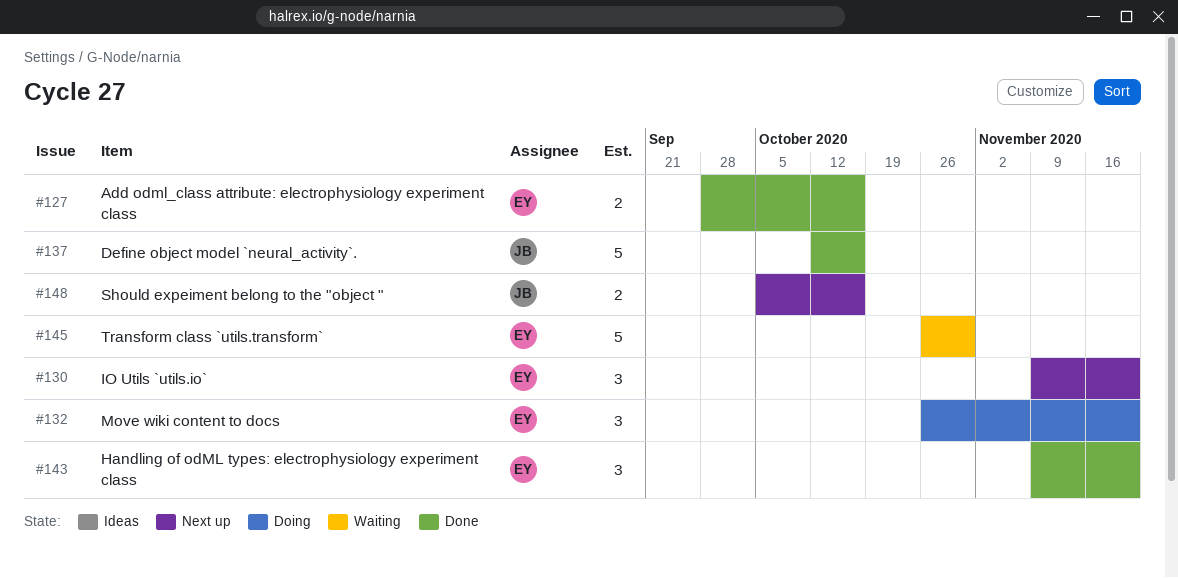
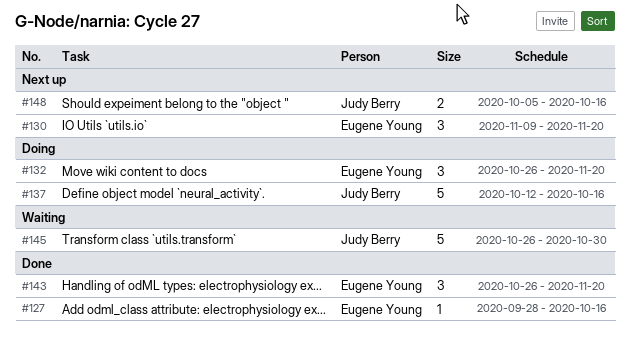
#127, estimate: 2 -> 1
#137, status: Done -> Doing
#143, start: Nov 9 -> Oct 26
#145, owner: Eugene Young -> Judy Berry

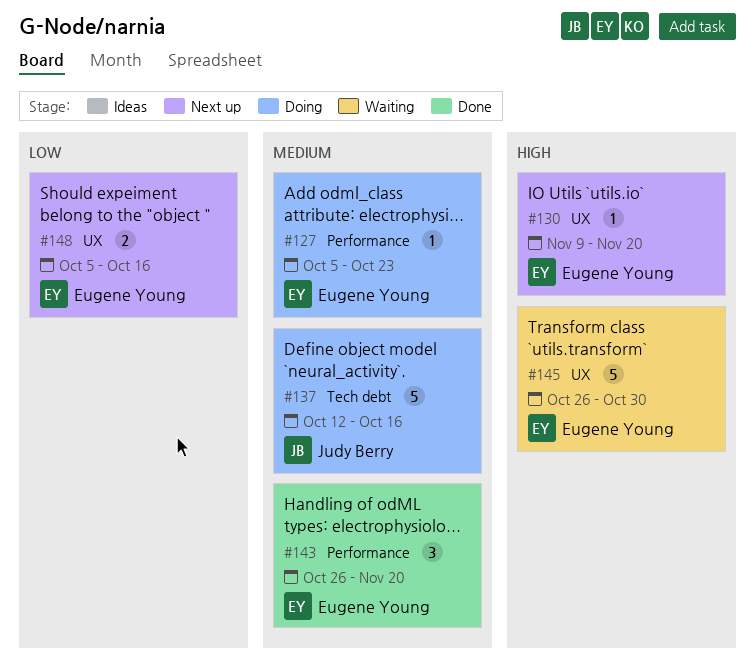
#127, status: Done -> Doing
#127, start: Sep 28 -> Oct 5
#127, due: Oct 16 -> Oct 23
#130, estimate: 3 -> 1
#132: present -> none
#145, owner: Judy Berry -> Eugene Young
#148, owner: Judy Berry -> Eugene Young

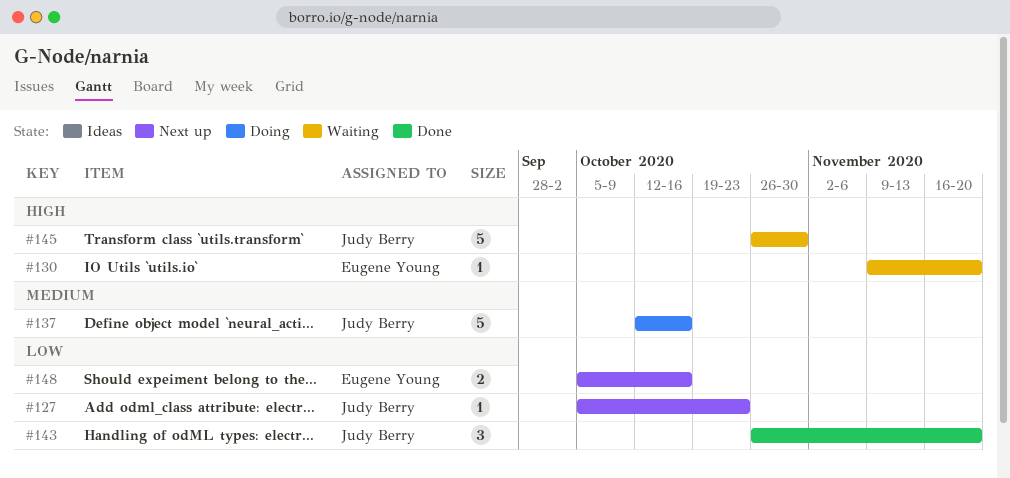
#127, status: Doing -> Next up
#127, owner: Eugene Young -> Judy Berry
#127, priority: Medium -> Low
#130, status: Next up -> Waiting
#143, owner: Eugene Young -> Judy Berry
#143, priority: Medium -> Low
#145, owner: Eugene Young -> Judy Berry

